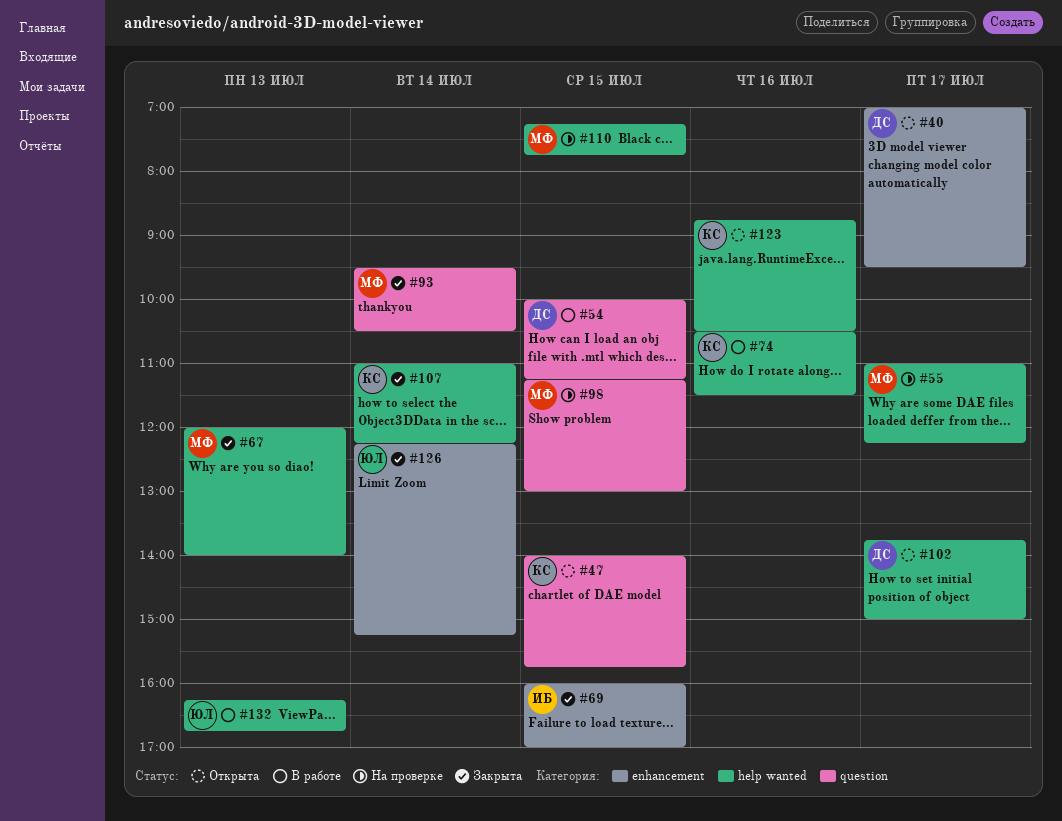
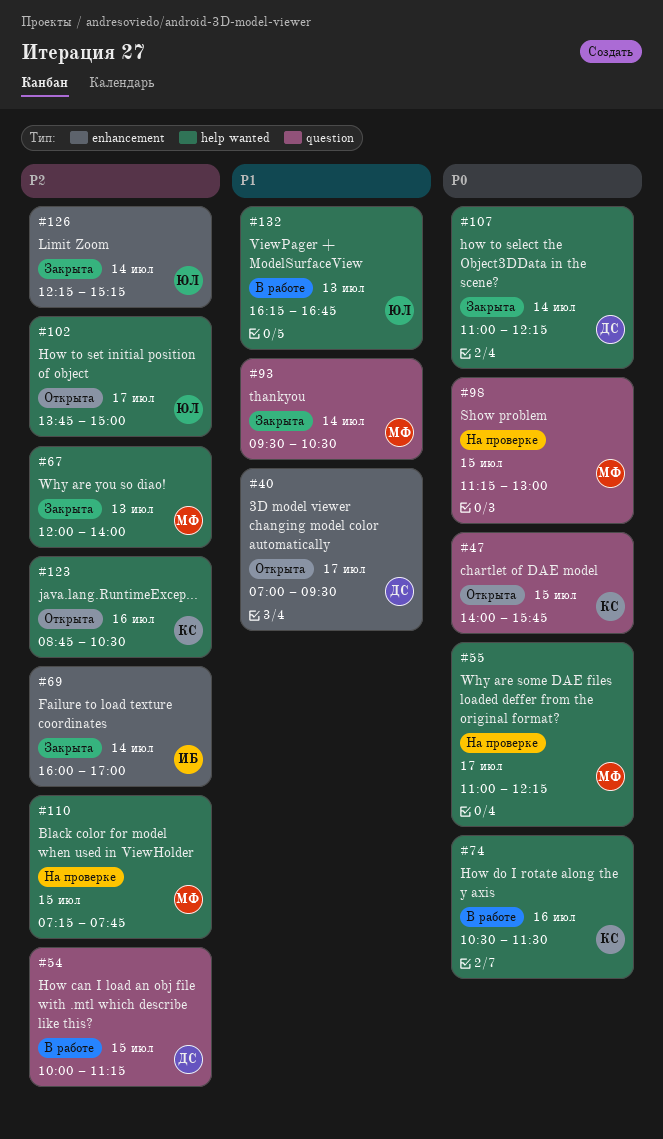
#69, day: Jul 15 -> Jul 14
#102, owner: ДС -> ЮЛ
#107, owner: КС -> ДС

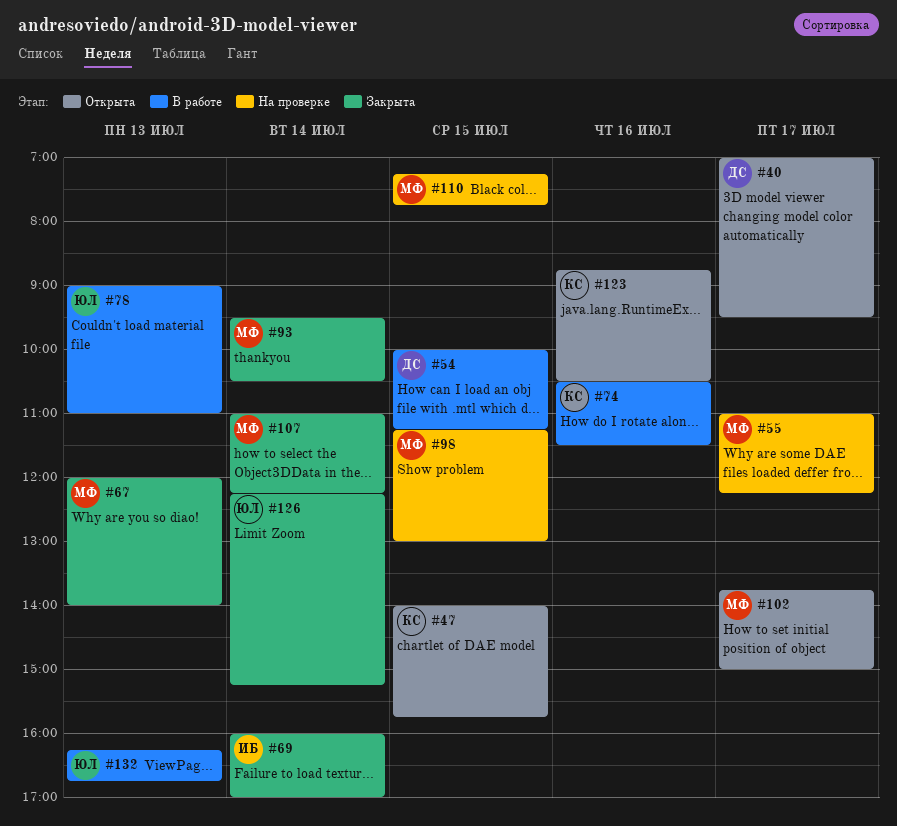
#78: none -> present
#102, owner: ЮЛ -> МФ
#107, owner: ДС -> МФ

